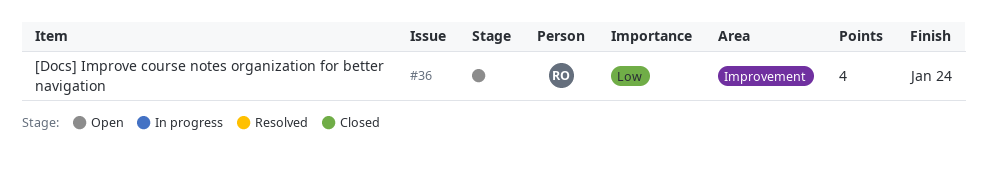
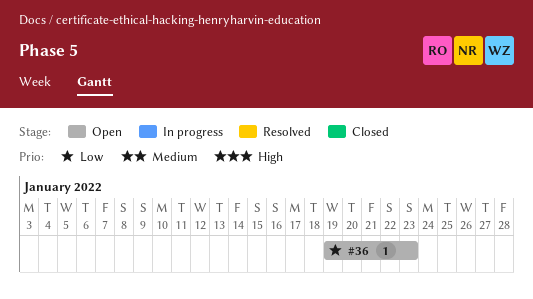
#36, estimate: 4 -> 1
#36, due: Jan 24 -> Jan 23

